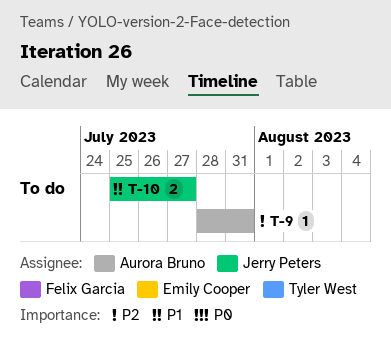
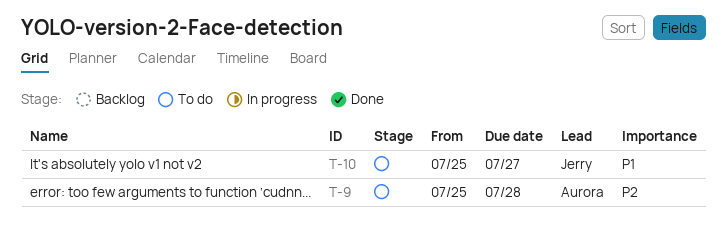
T-9, start: Jul 28 -> Jul 25
T-9, due: Jul 31 -> Jul 28

